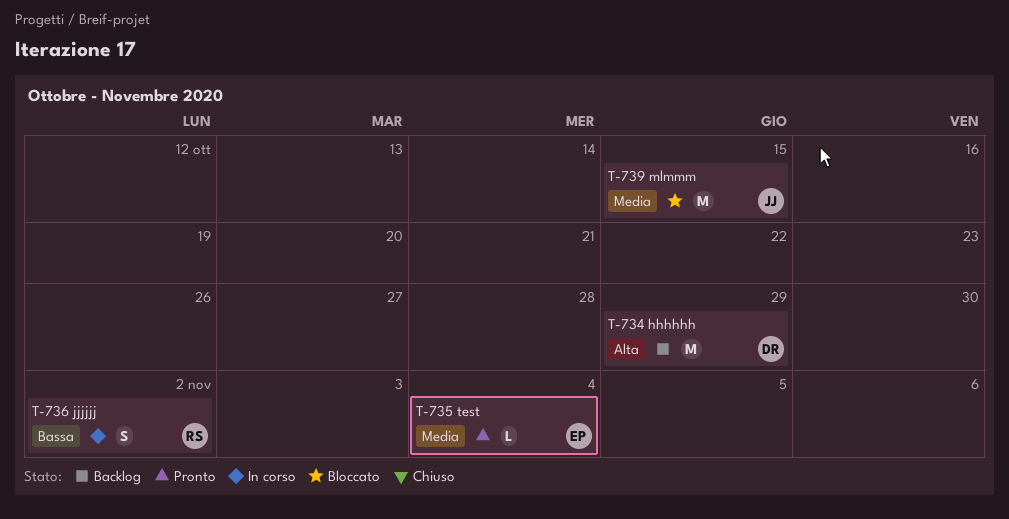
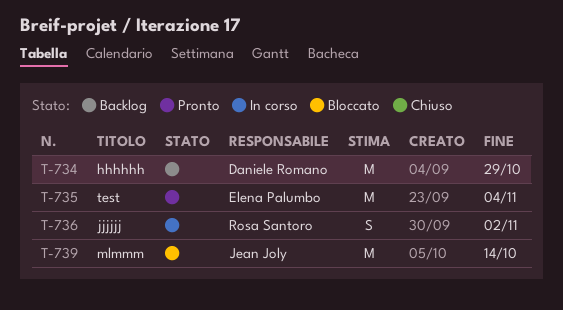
T-735, estimate: L -> M
T-739, due: Oct 15 -> Oct 14

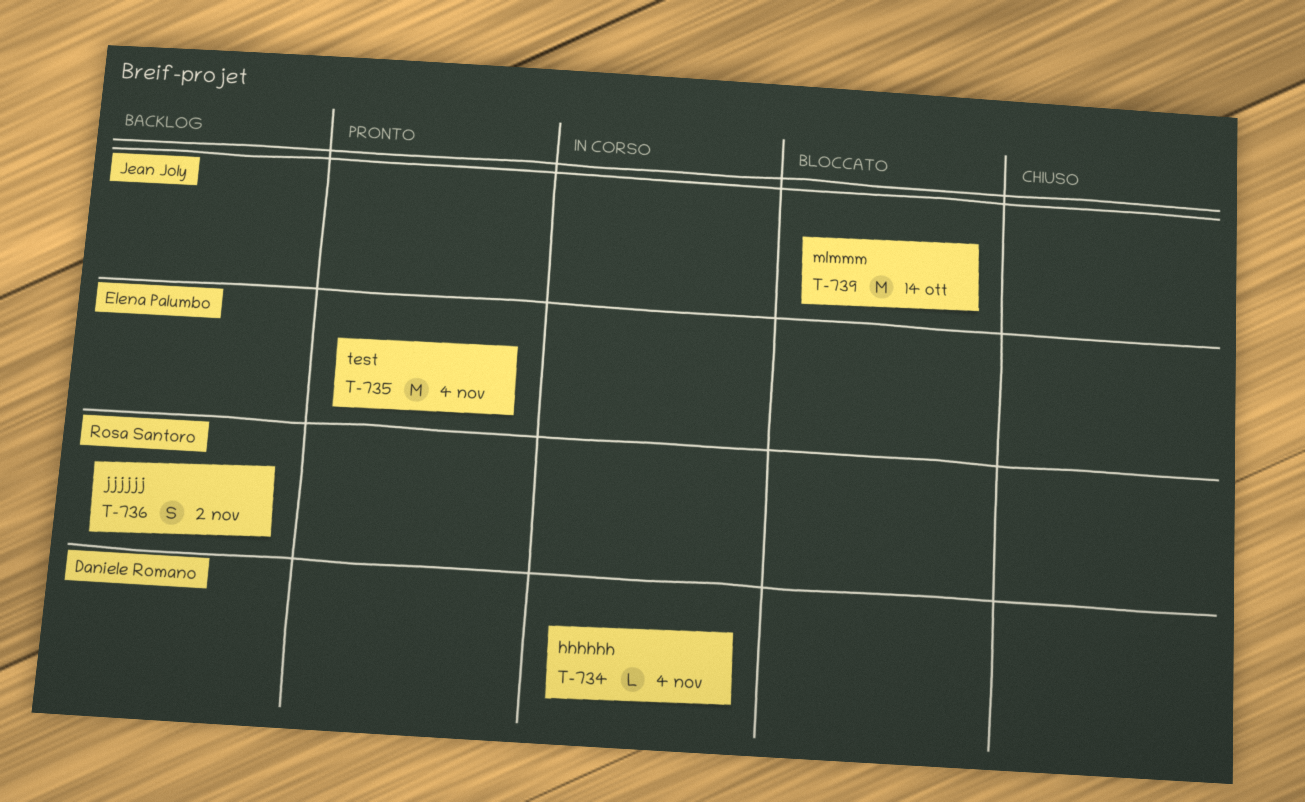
T-734, status: Backlog -> In corso
T-734, estimate: M -> L
T-734, due: Oct 29 -> Nov 4
T-736, status: In corso -> Backlog

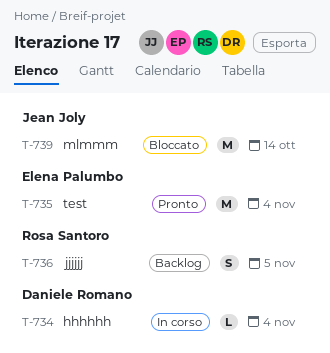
T-736, due: Nov 2 -> Nov 5

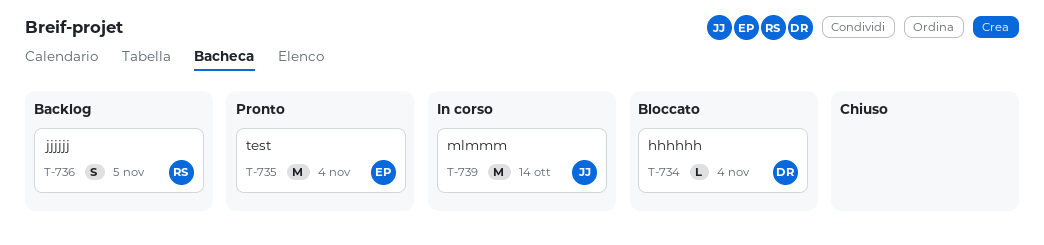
T-734, status: In corso -> Bloccato
T-739, status: Bloccato -> In corso

